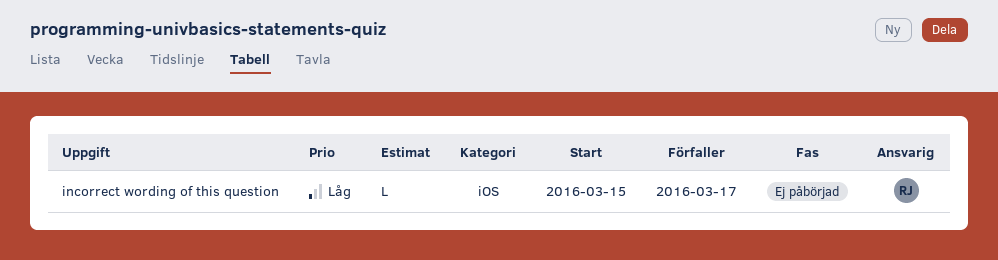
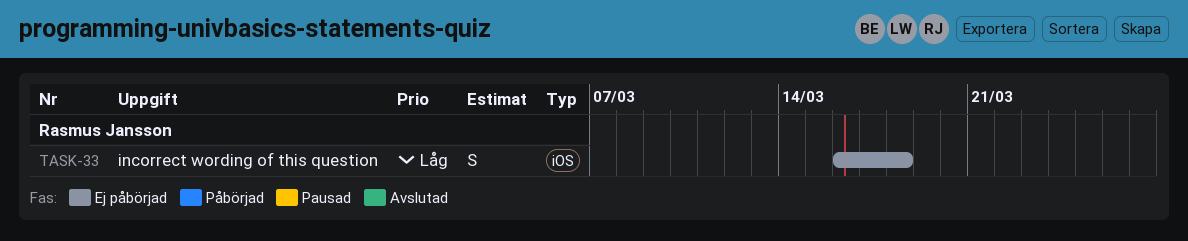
incorrect wording of this question, estimate: L -> S
incorrect wording of this question, start: Mar 15 -> Mar 16
incorrect wording of this question, due: Mar 17 -> Mar 18

